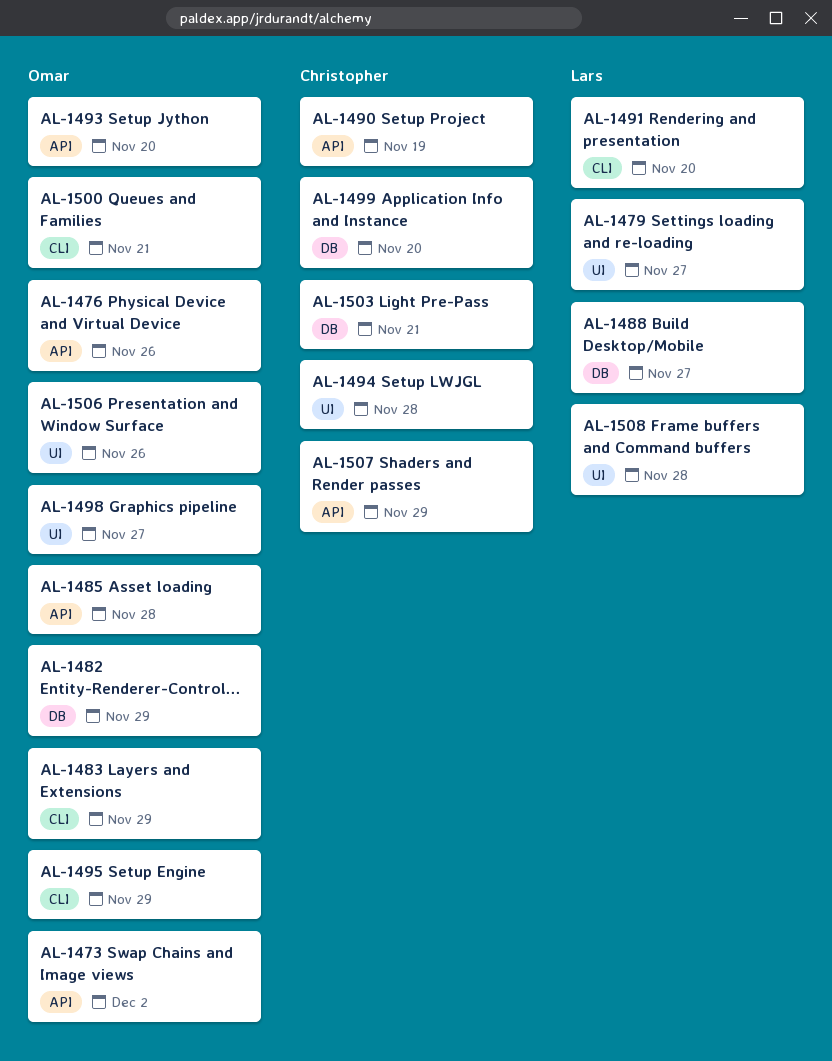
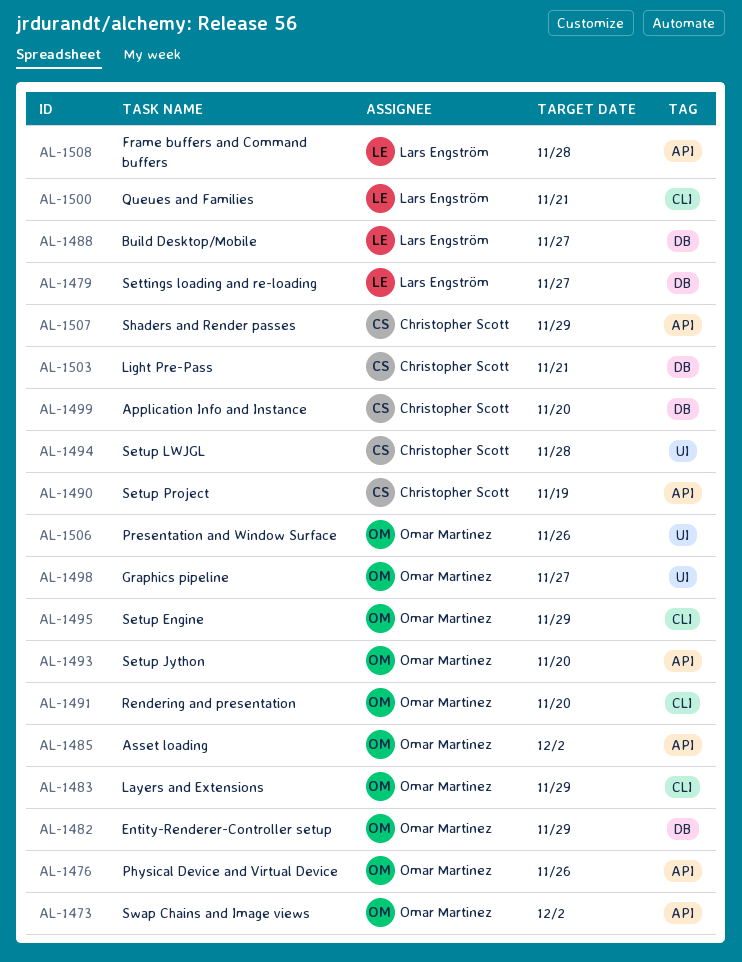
AL-1479, label: UI -> DB
AL-1485, due: Nov 28 -> Dec 2
AL-1491, owner: Lars Engström -> Omar Martinez
AL-1500, owner: Omar Martinez -> Lars Engström
AL-1508, label: UI -> API

